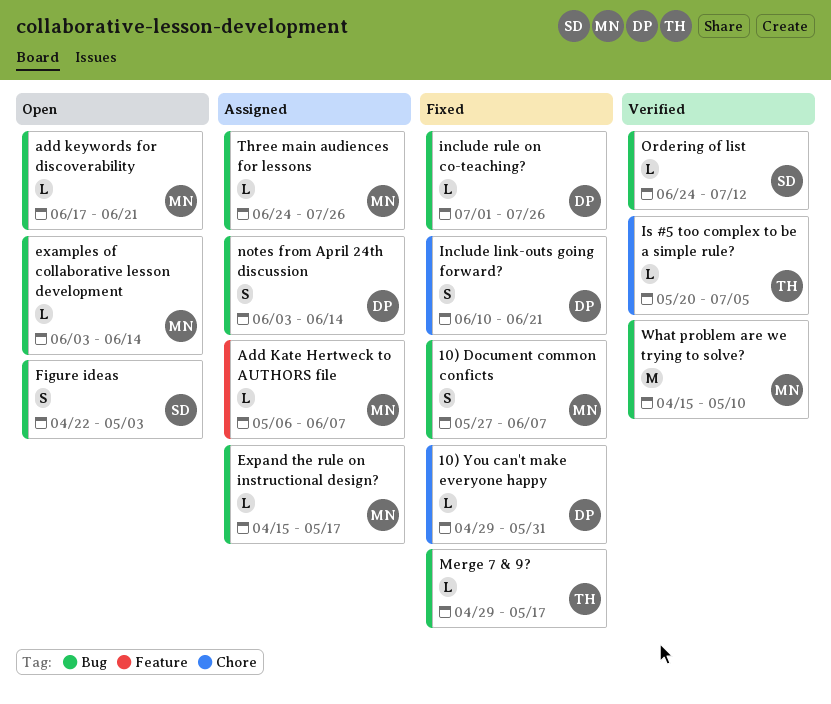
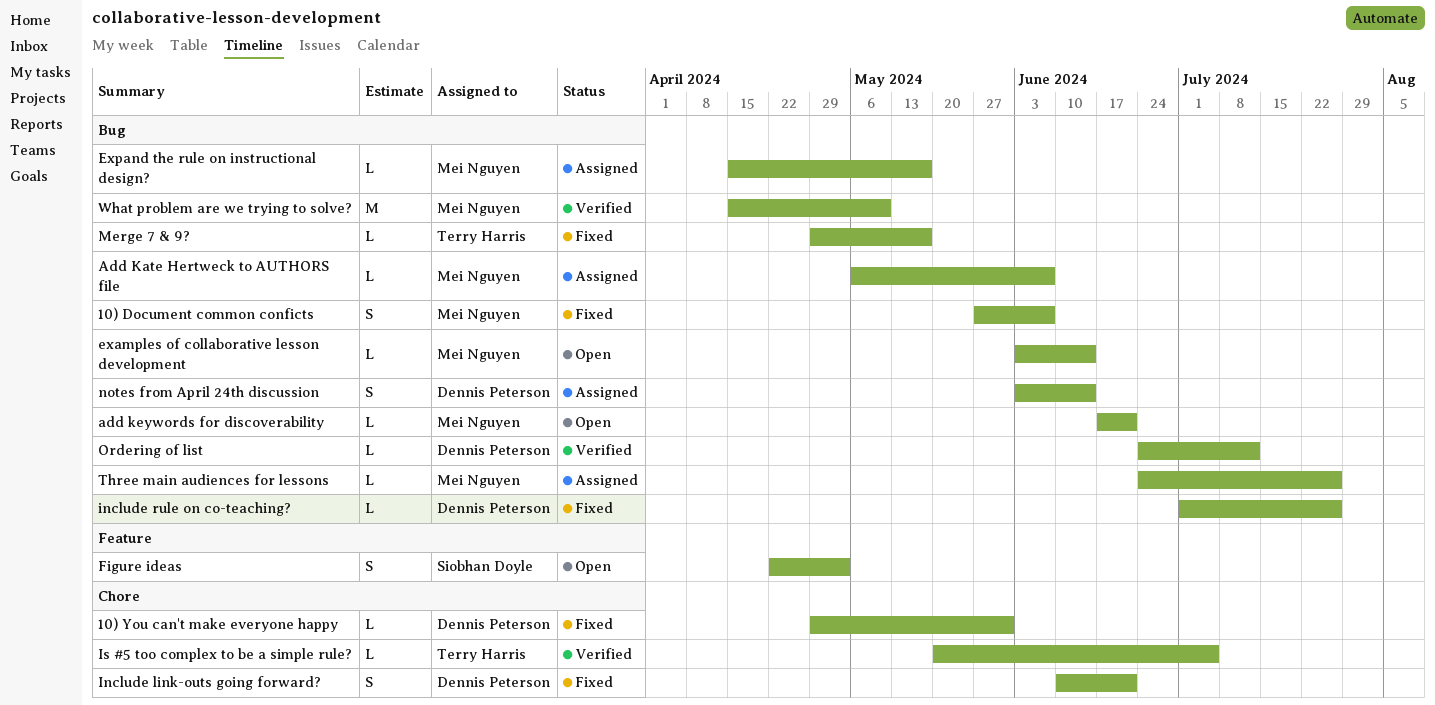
Add Kate Hertweck to AUTHORS file, label: Feature -> Bug
Figure ideas, label: Bug -> Feature
Ordering of list, owner: Siobhan Doyle -> Dennis Peterson

